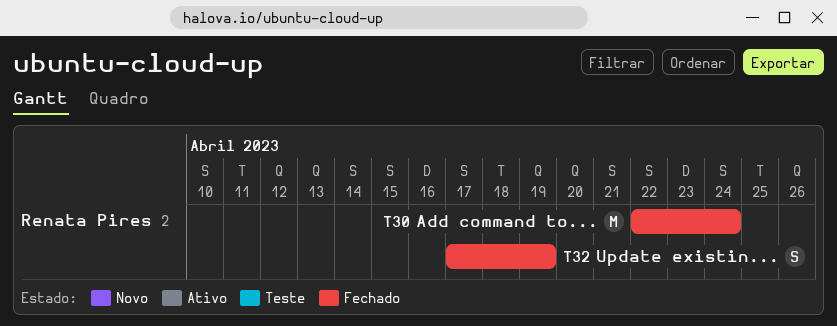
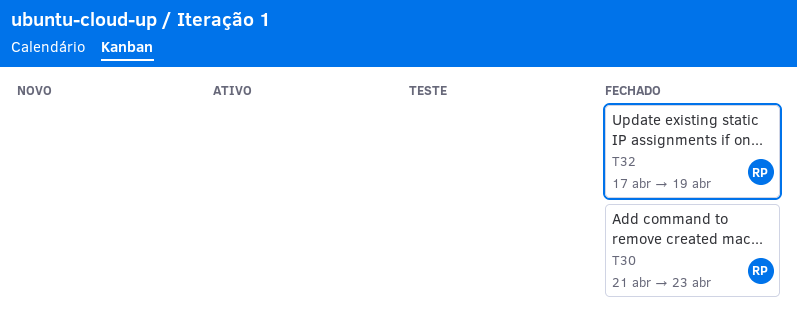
T30, start: Apr 22 -> Apr 21
T30, due: Apr 24 -> Apr 23

